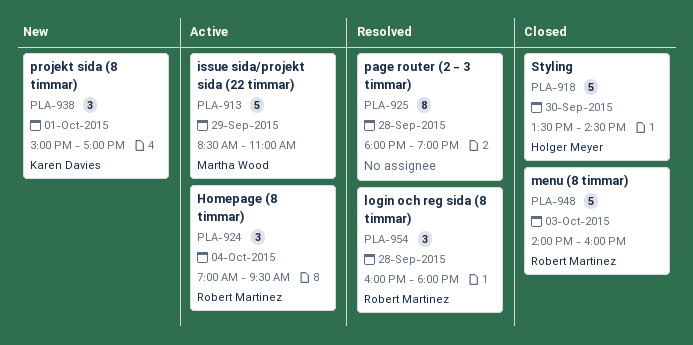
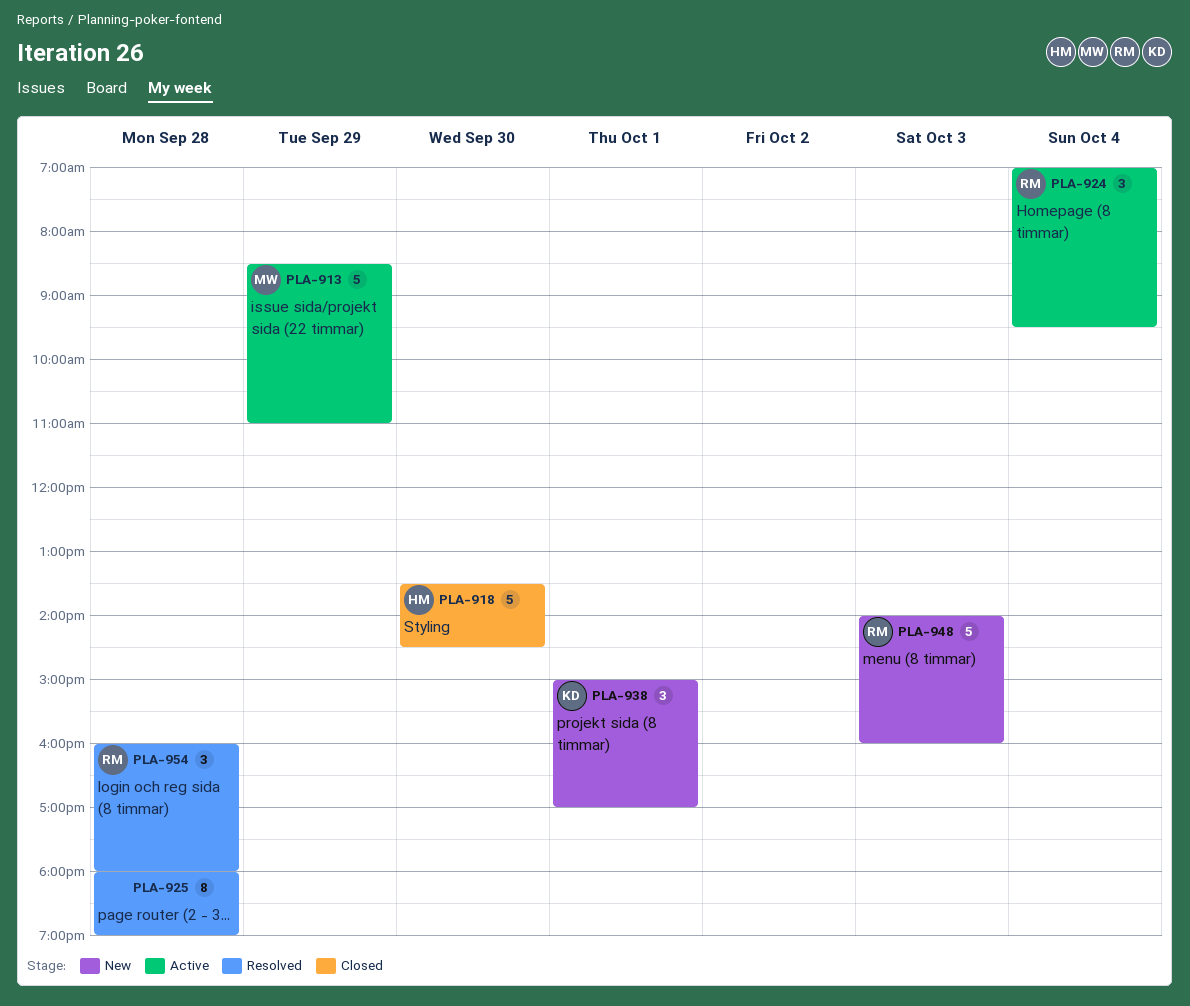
PLA-948, status: Closed -> New

